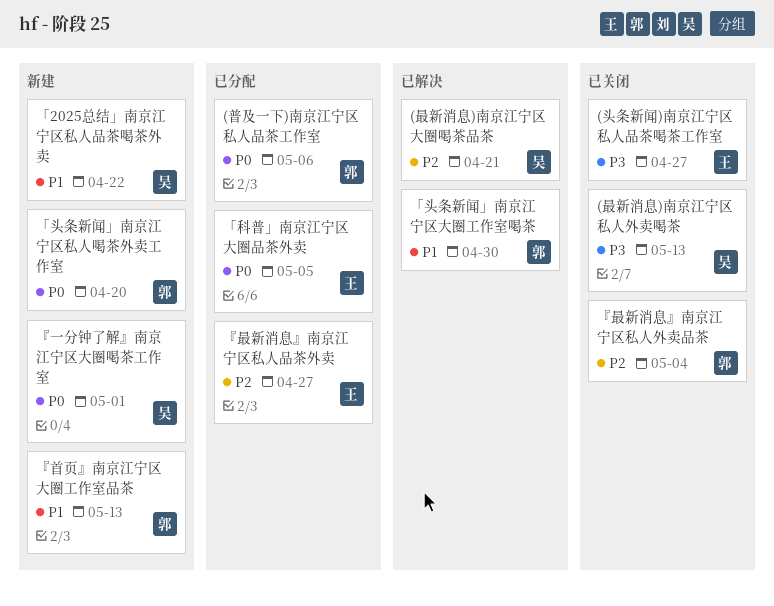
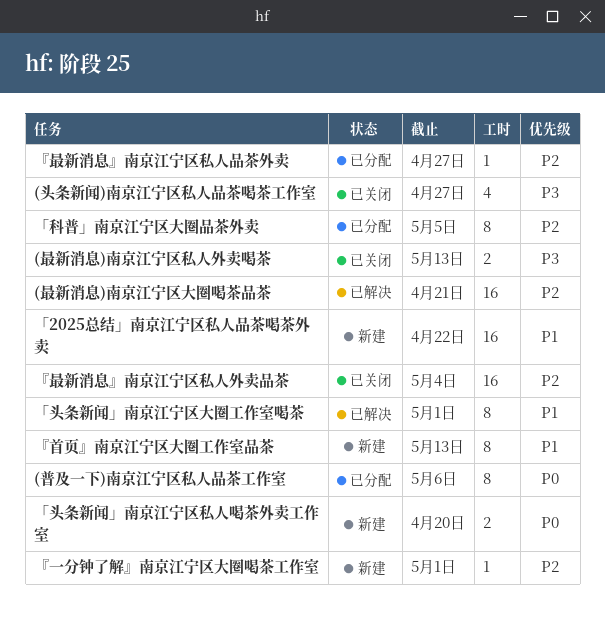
「头条新闻」南京江宁区大圈工作室喝茶, due: Apr 30 -> May 1
「科普」南京江宁区大圈品茶外卖, priority: P0 -> P2
『一分钟了解』南京江宁区大圈喝茶工作室, priority: P0 -> P2

